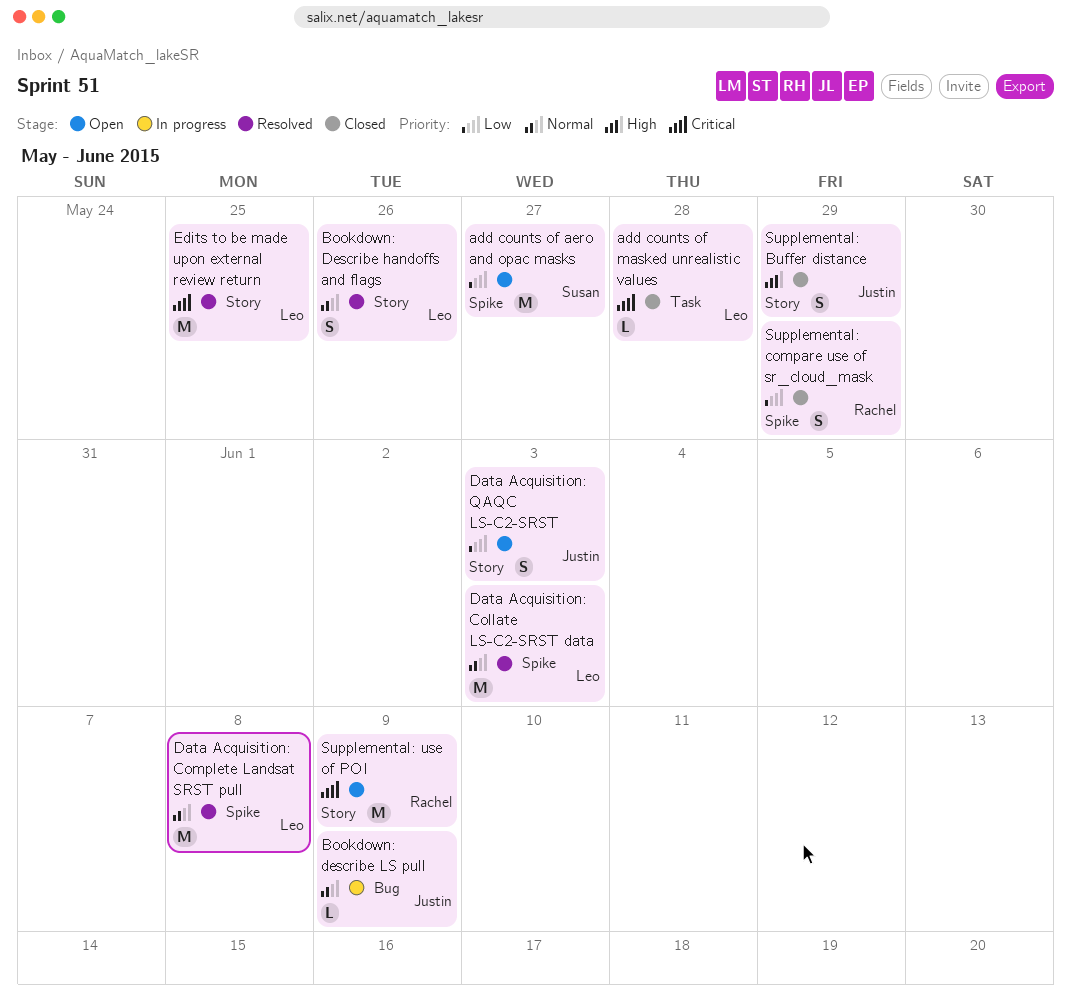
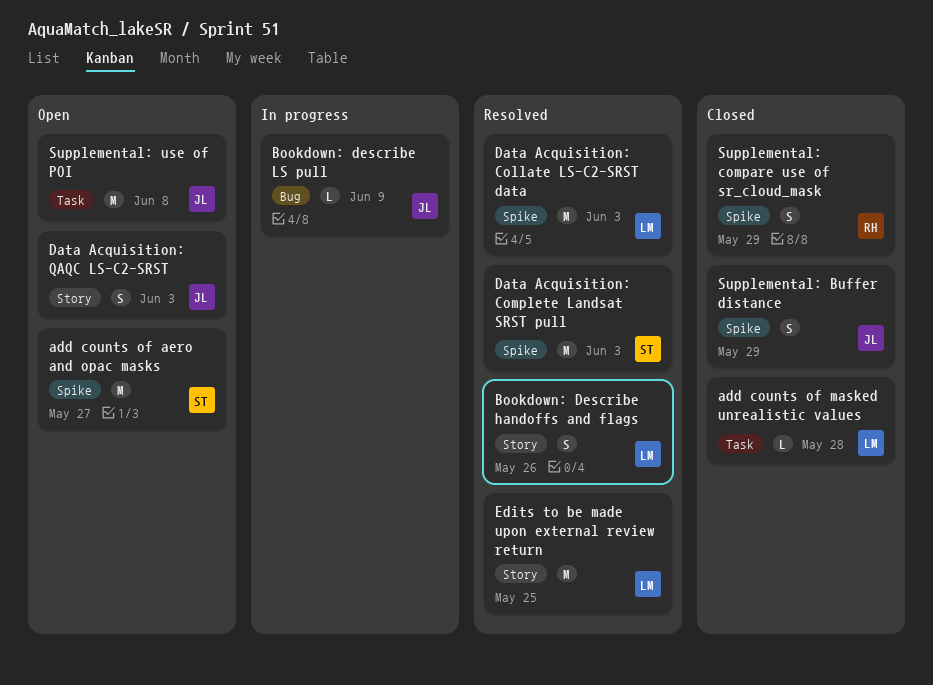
Data Acquisition: Complete Landsat SRST pull, owner: Leo -> Susan
Data Acquisition: Complete Landsat SRST pull, due: Jun 8 -> Jun 3
Supplemental: Buffer distance, label: Story -> Spike
Supplemental: use of POI, owner: Rachel -> Justin
Supplemental: use of POI, label: Story -> Task
Supplemental: use of POI, due: Jun 9 -> Jun 8

